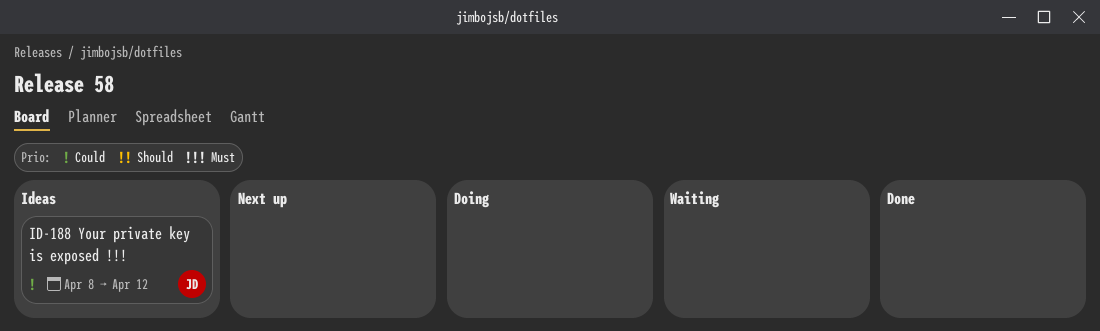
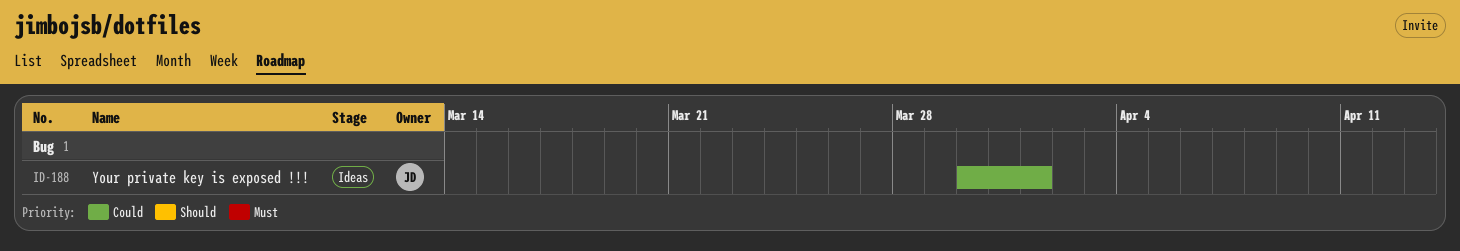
ID-188, start: Apr 8 -> Mar 30
ID-188, due: Apr 12 -> Apr 1

